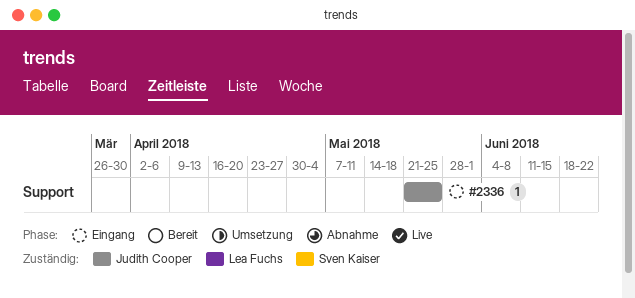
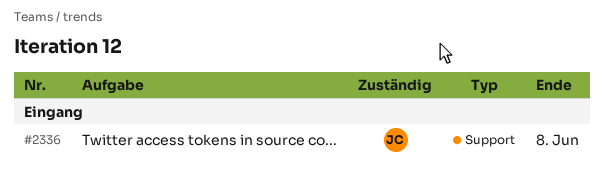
#2336, due: May 25 -> Jun 8

